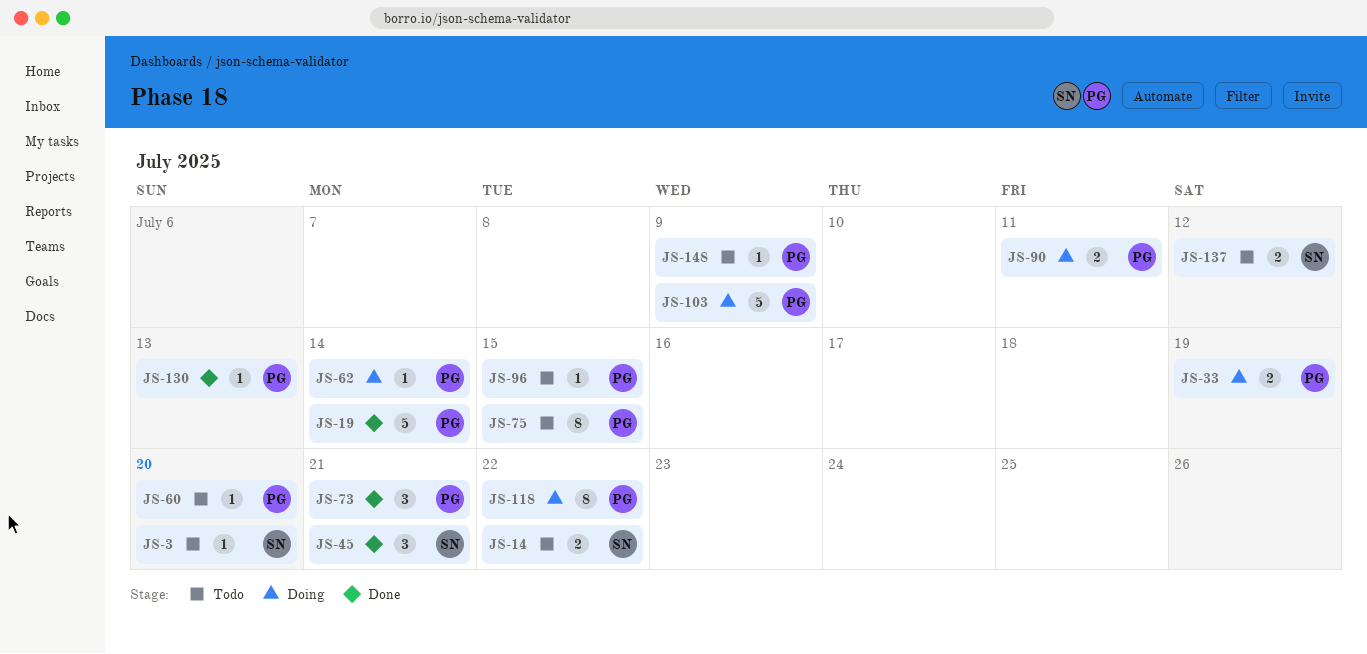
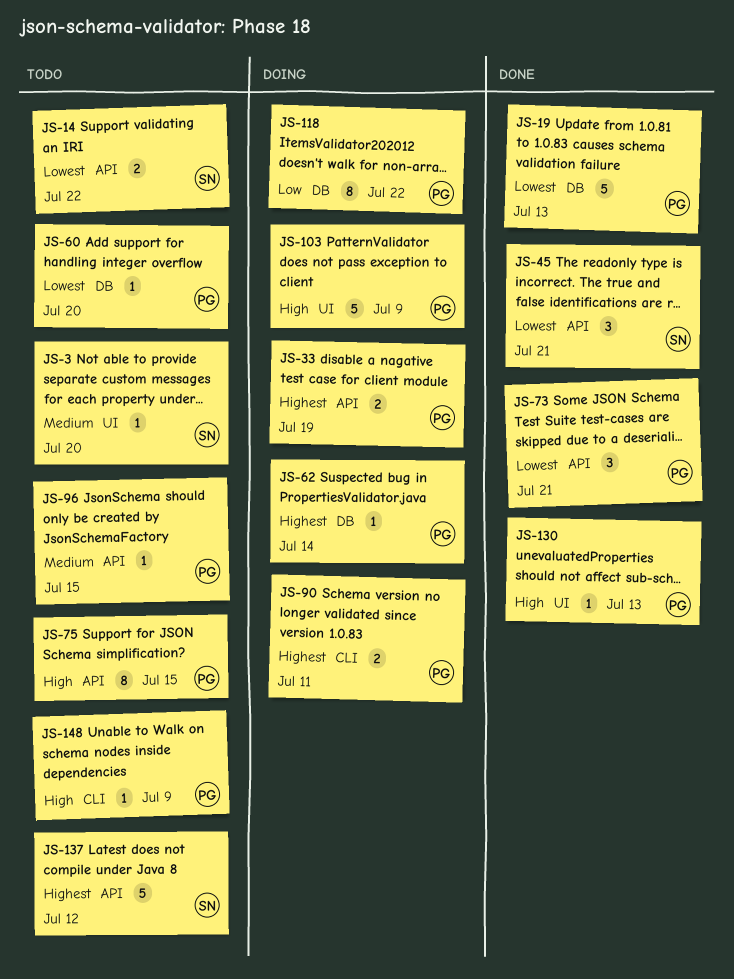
JS-19, due: Jul 14 -> Jul 13
JS-137, estimate: 2 -> 5

